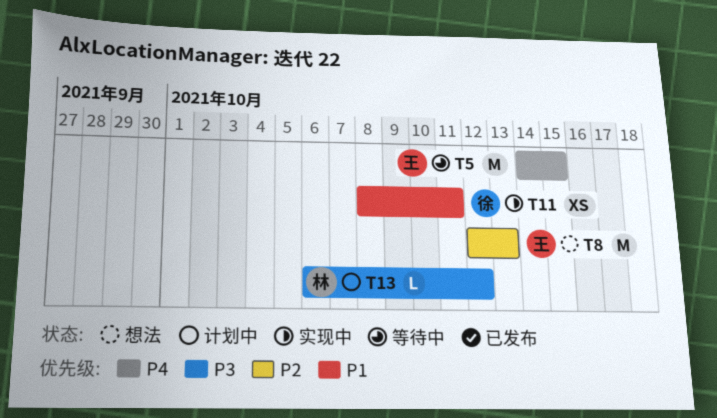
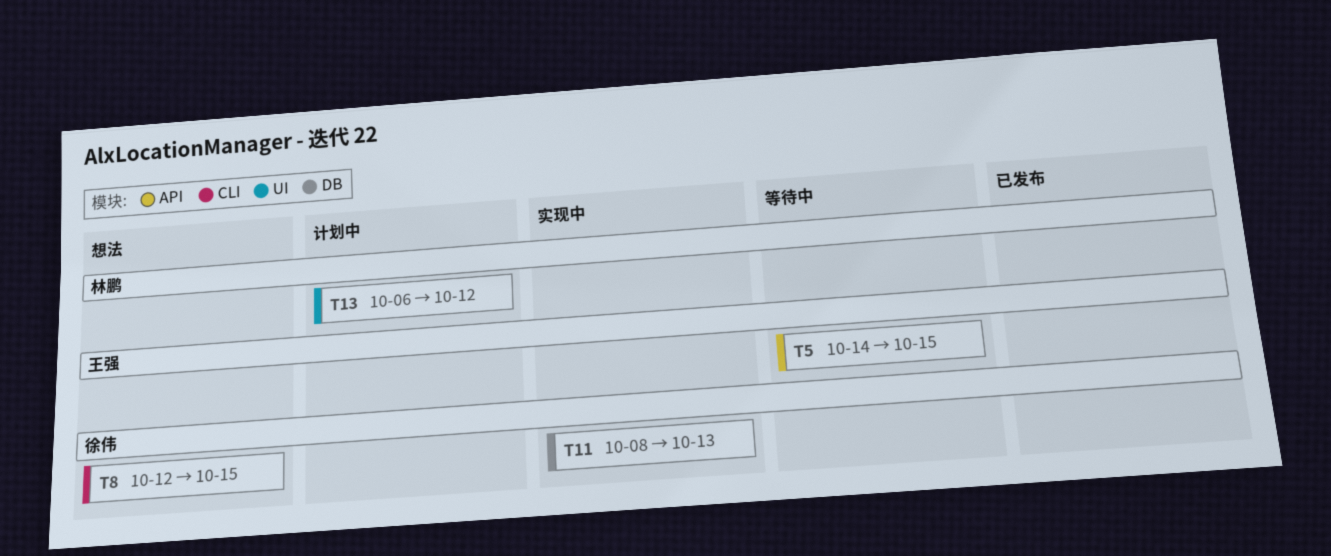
T8, owner: 王强 -> 徐伟
T8, due: Oct 13 -> Oct 15
T11, due: Oct 11 -> Oct 13

